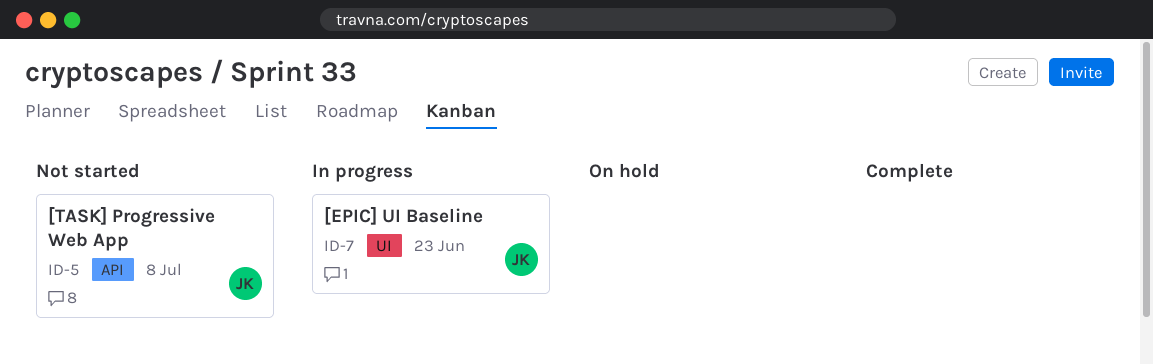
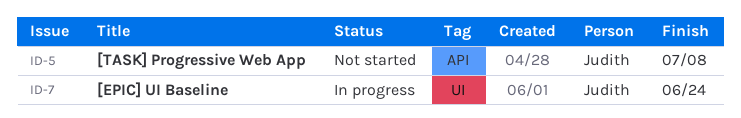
ID-7, due: Jun 23 -> Jun 24

